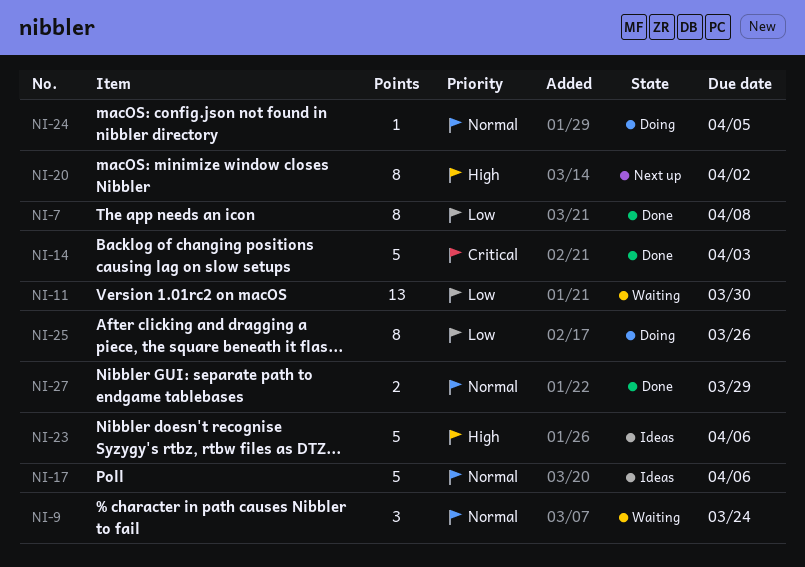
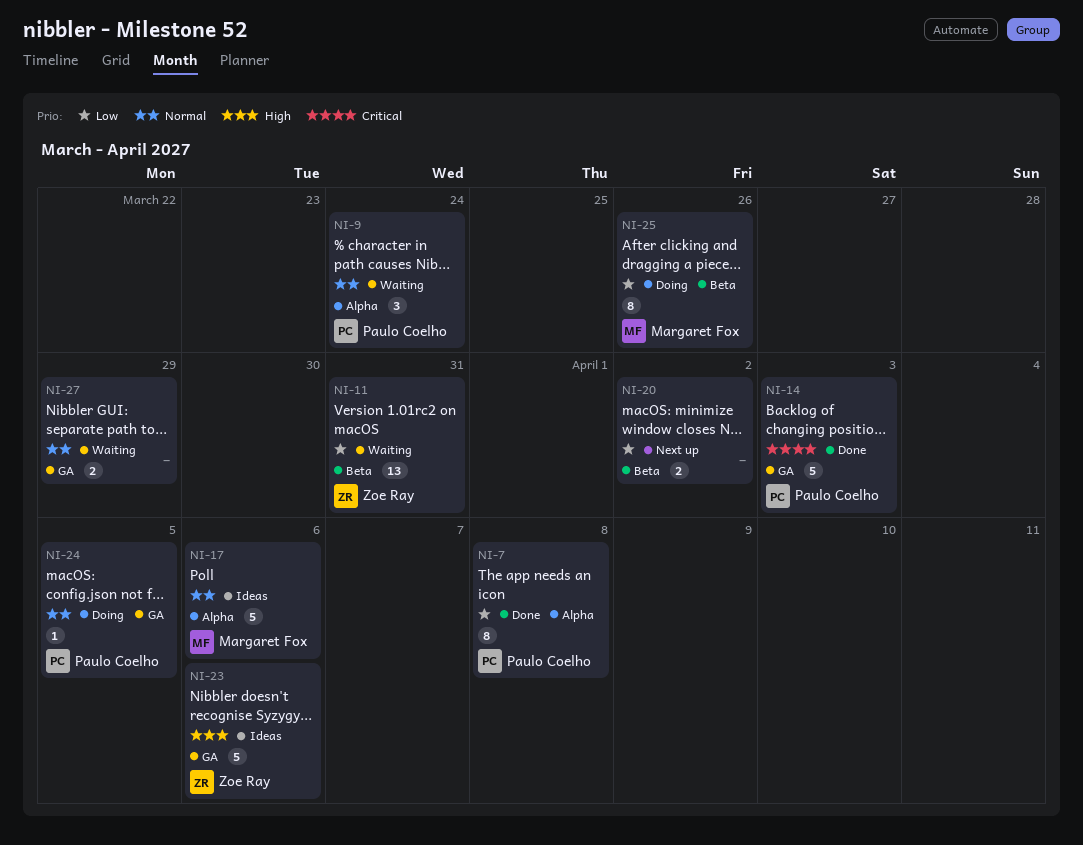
NI-11, due: Mar 30 -> Mar 31
NI-20, priority: High -> Low
NI-20, estimate: 8 -> 2
NI-27, status: Done -> Waiting

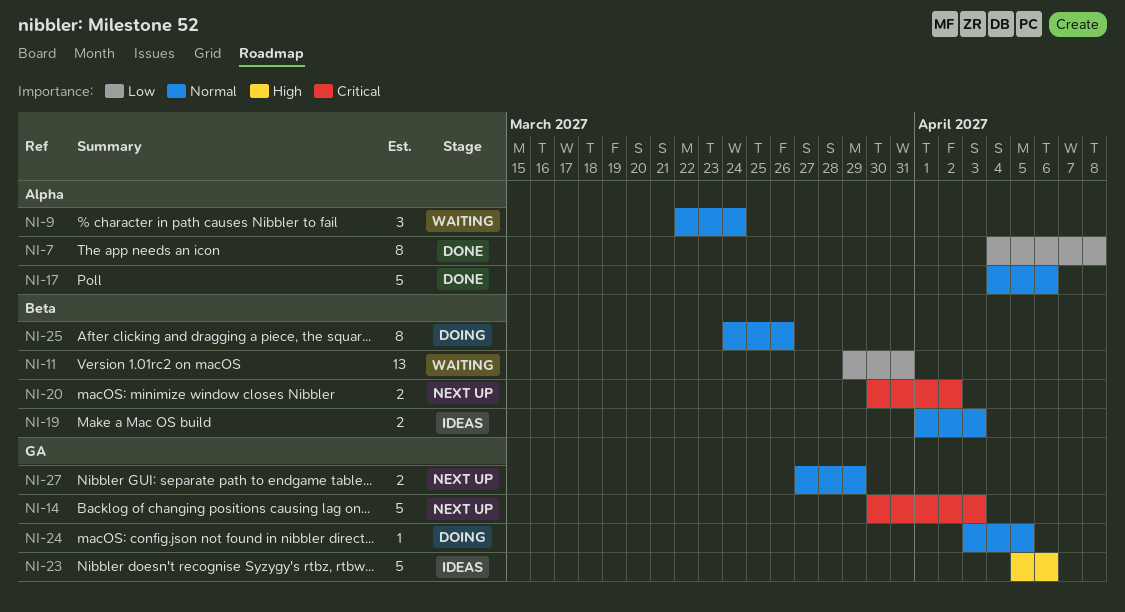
NI-14, status: Done -> Next up
NI-17, status: Ideas -> Done
NI-19: none -> present
NI-20, priority: Low -> Critical
NI-25, priority: Low -> Normal
NI-27, status: Waiting -> Next up

